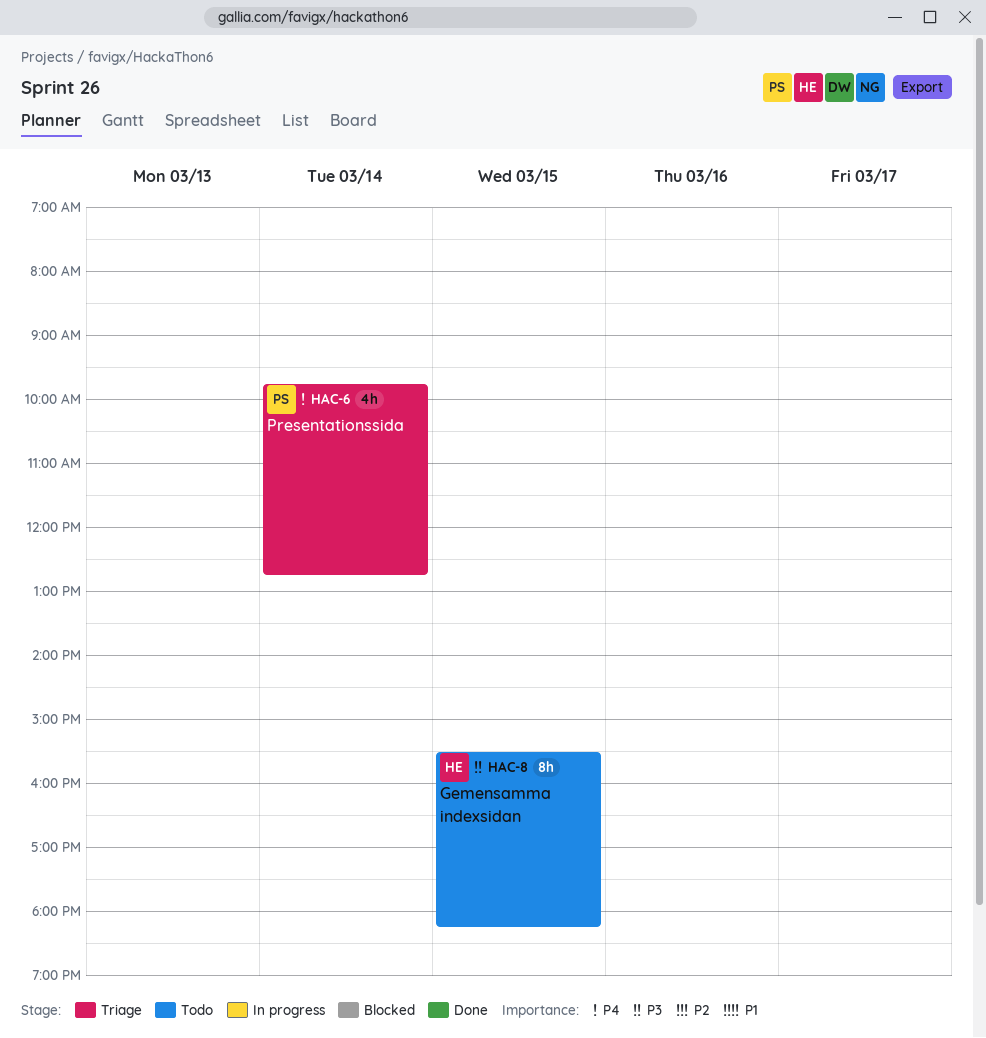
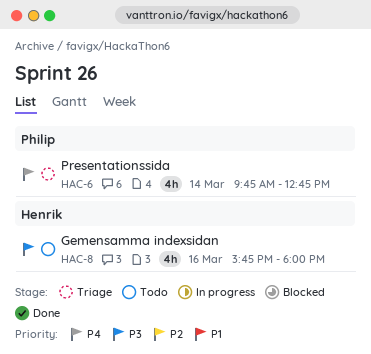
HAC-8, estimate: 8h -> 4h
HAC-8, day: Mar 15 -> Mar 16
HAC-8, begins: 15:30 -> 15:45
HAC-8, ends: 18:15 -> 18:00

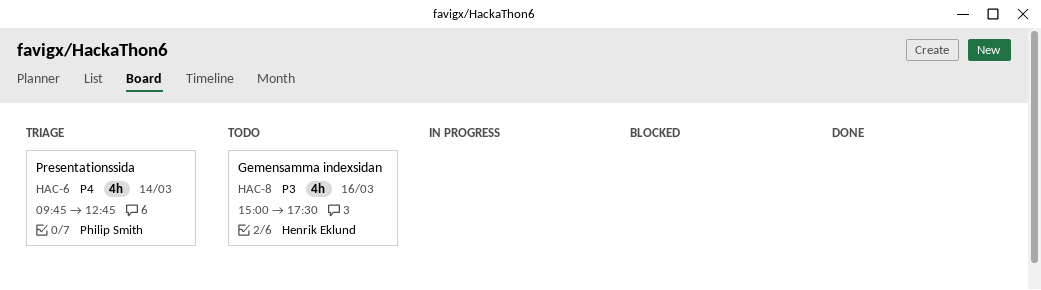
HAC-8, begins: 15:45 -> 15:00
HAC-8, ends: 18:00 -> 17:30

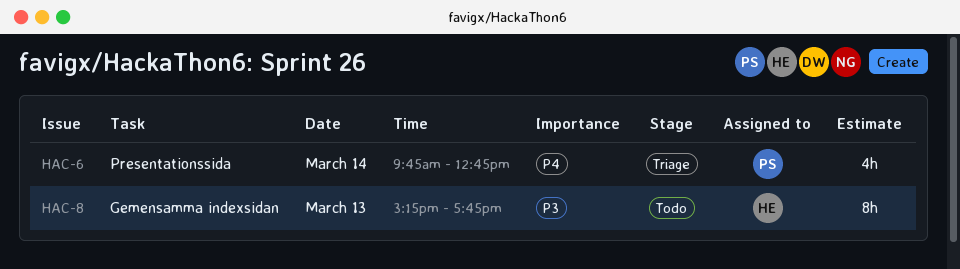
HAC-8, estimate: 4h -> 8h
HAC-8, day: Mar 16 -> Mar 13
HAC-8, begins: 15:00 -> 15:15
HAC-8, ends: 17:30 -> 17:45

